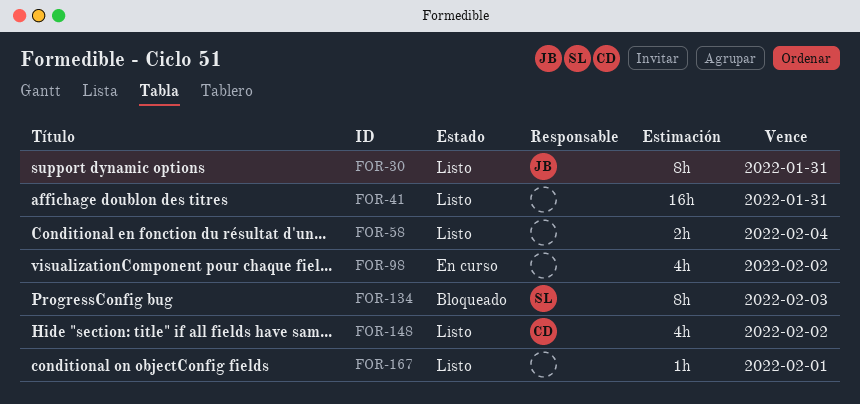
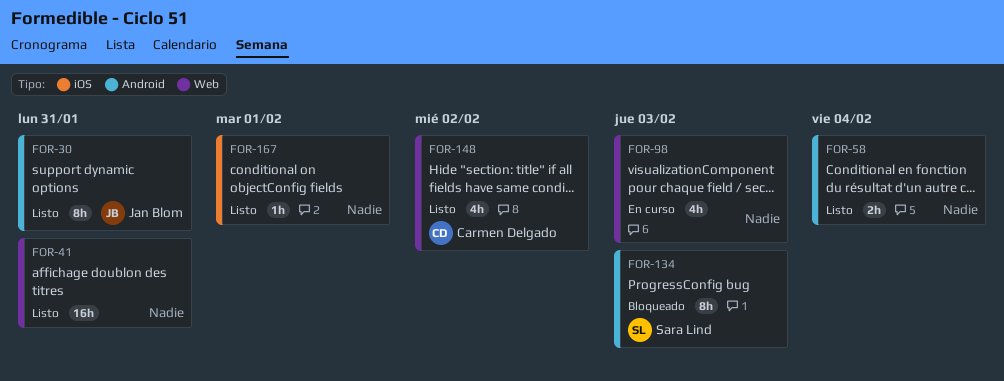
FOR-98, due: Feb 2 -> Feb 3

